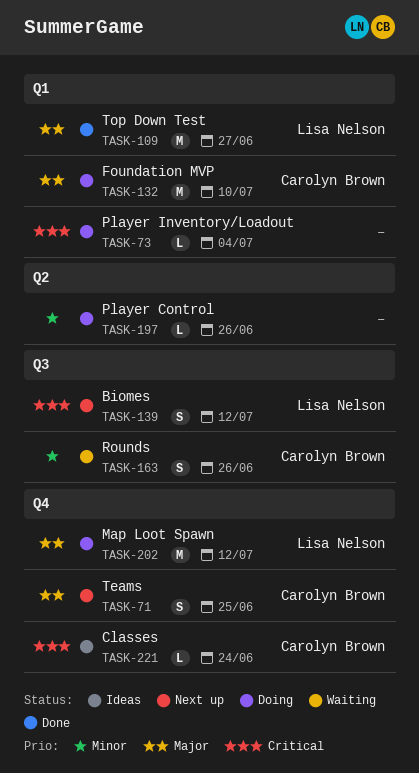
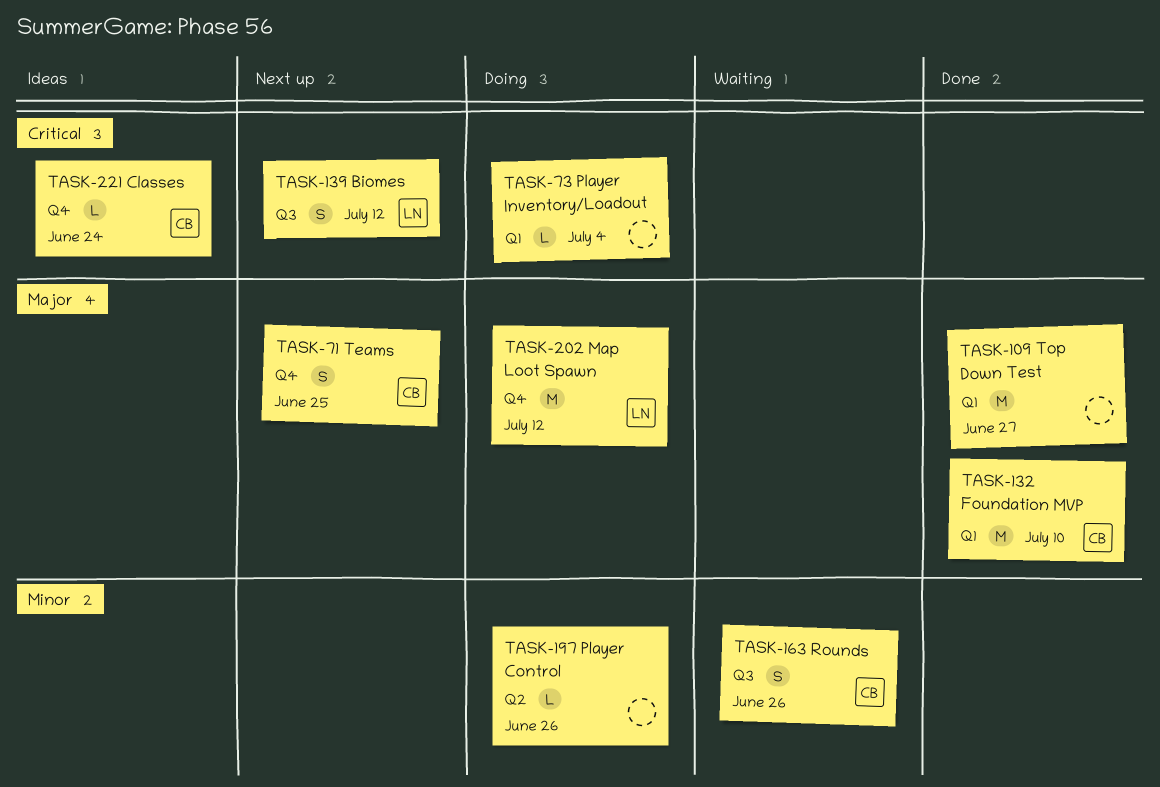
TASK-109, owner: Lisa Nelson -> none
TASK-132, status: Doing -> Done

